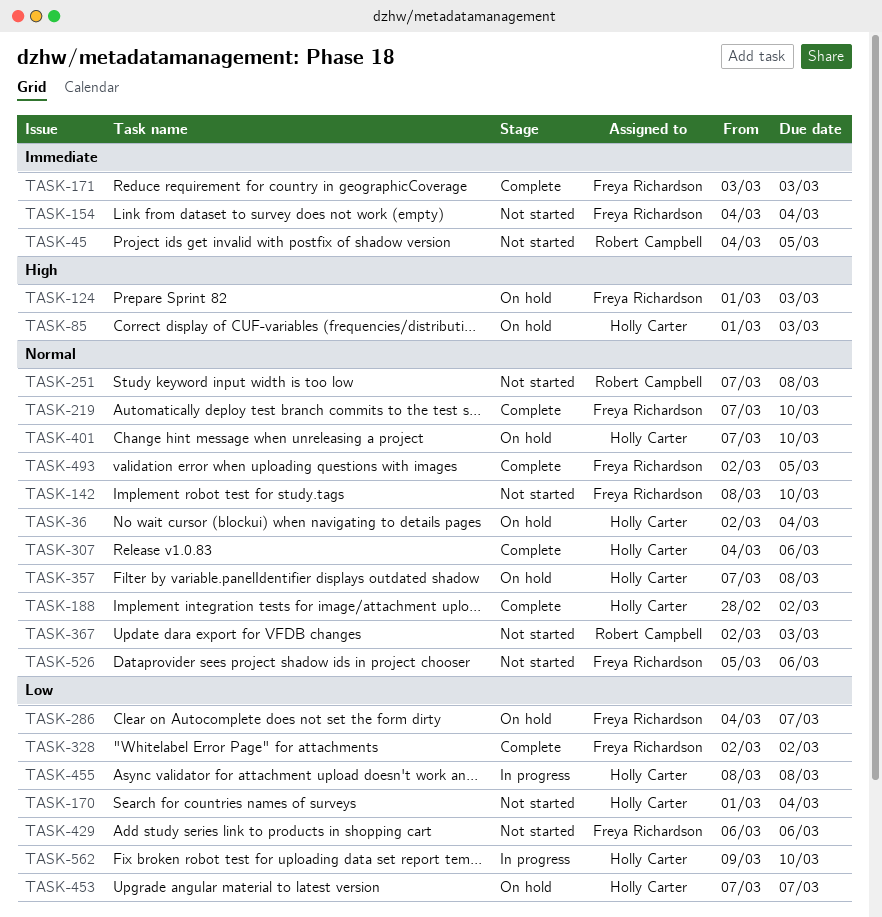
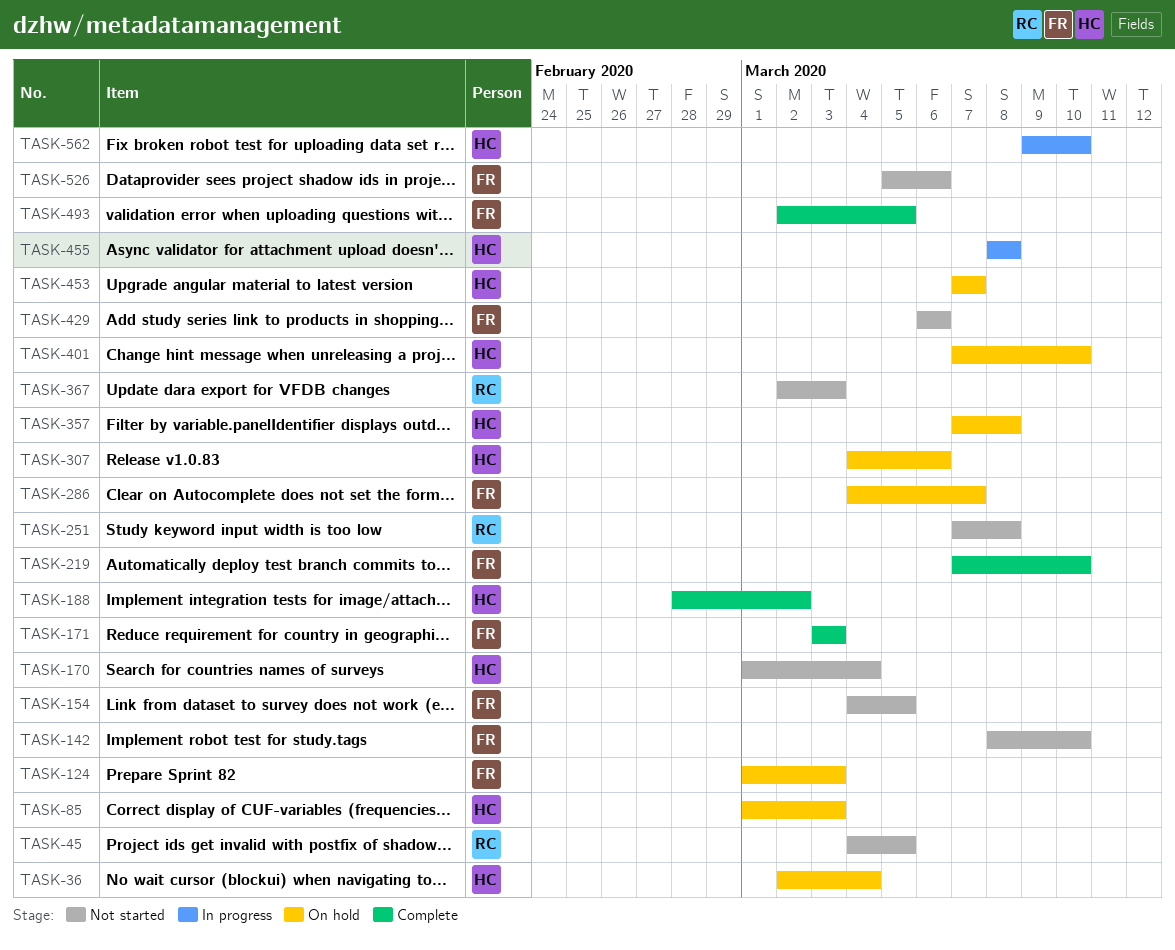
TASK-154, due: Mar 4 -> Mar 5
TASK-307, status: Complete -> On hold
TASK-328: present -> none

